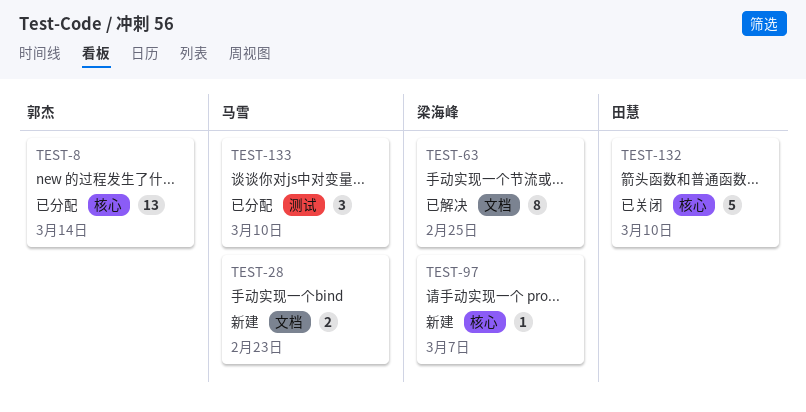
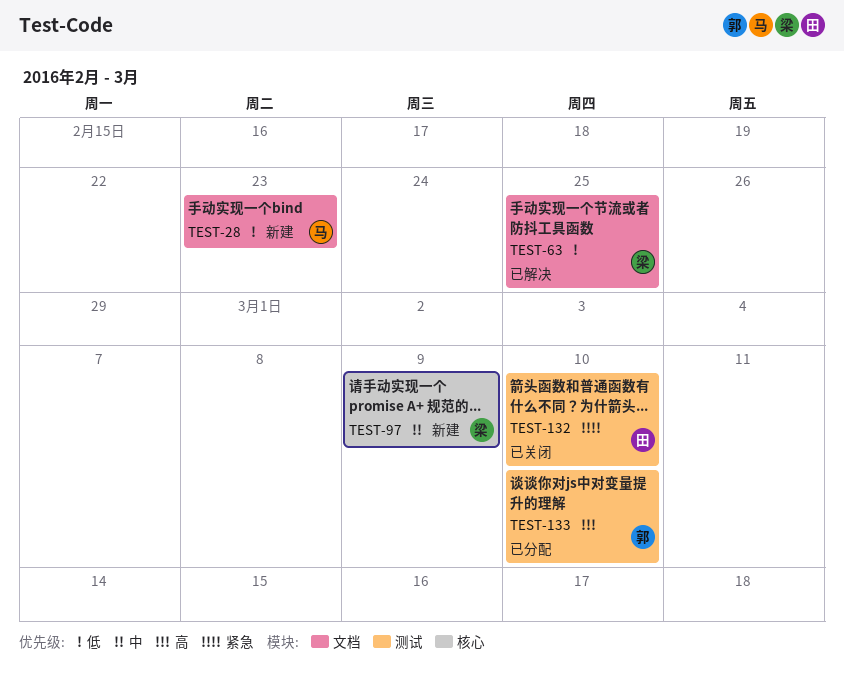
TEST-8: present -> none
TEST-97, due: Mar 7 -> Mar 9
TEST-132, label: 核心 -> 测试
TEST-133, owner: 马雪 -> 郭杰

